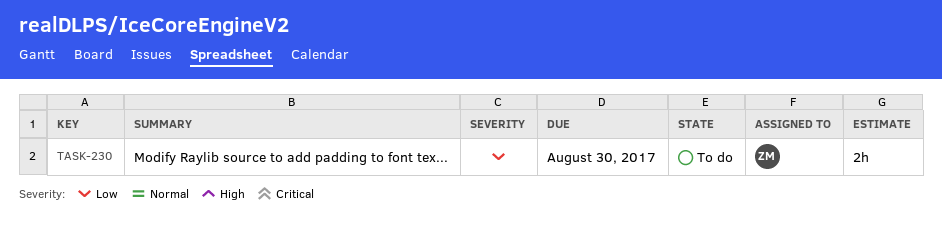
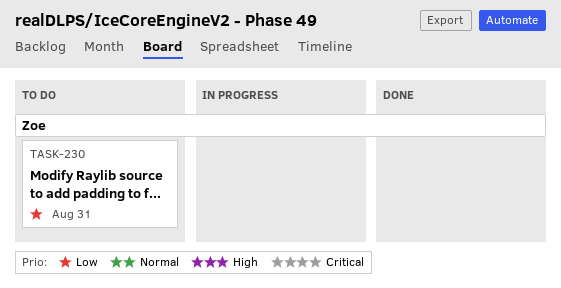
TASK-230, due: Aug 30 -> Aug 31

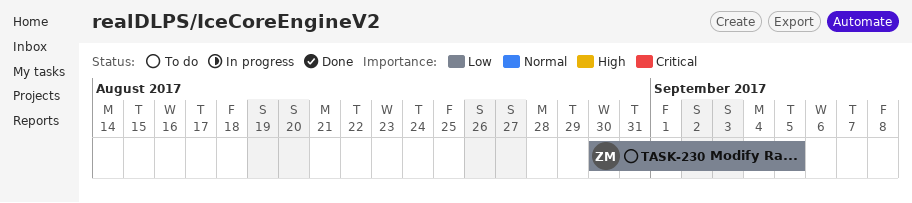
TASK-230, due: Aug 31 -> Sep 5

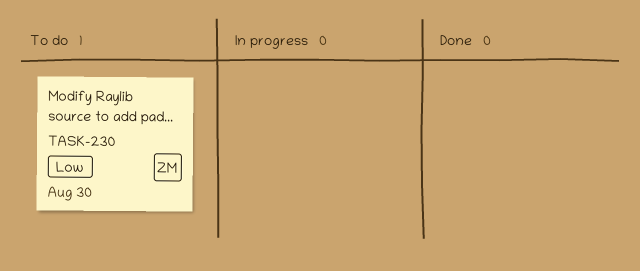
TASK-230, due: Sep 5 -> Aug 30

